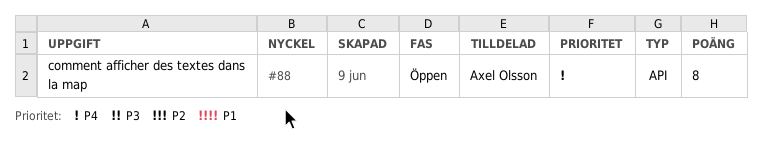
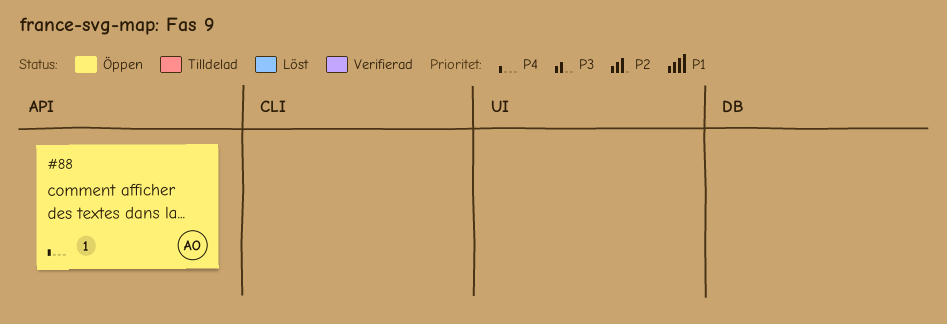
#88, estimate: 8 -> 1

